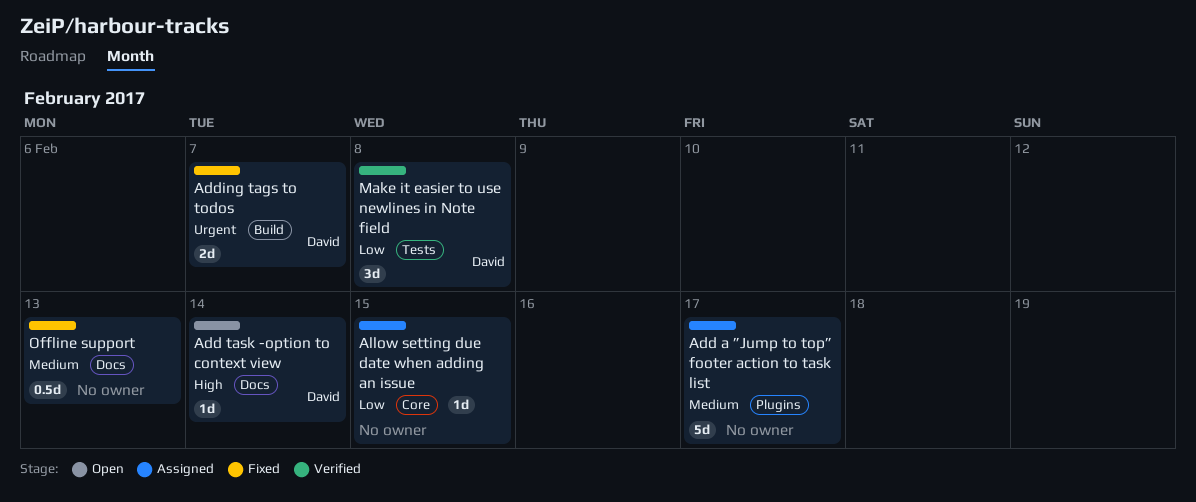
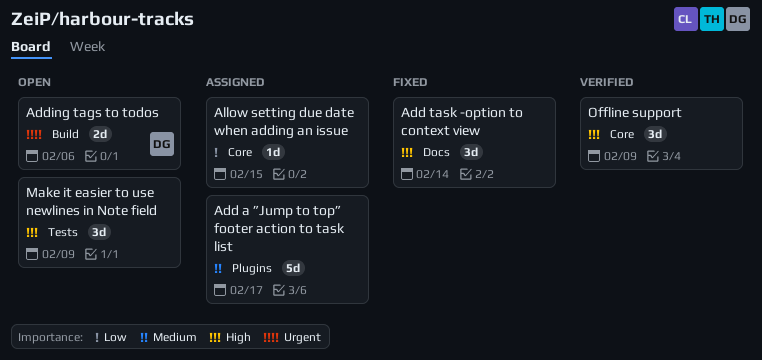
Add task -option to context view, status: Open -> Fixed
Add task -option to context view, owner: David -> none
Add task -option to context view, estimate: 1d -> 3d
Adding tags to todos, status: Fixed -> Open
Adding tags to todos, due: Feb 7 -> Feb 6
Make it easier to use newlines in Note field, status: Verified -> Open
Make it easier to use newlines in Note field, owner: David -> none
Make it easier to use newlines in Note field, priority: Low -> High
Make it easier to use newlines in Note field, due: Feb 8 -> Feb 9
Offline support, status: Fixed -> Verified
Offline support, priority: Medium -> High
Offline support, label: Docs -> Core
Offline support, estimate: 0.5d -> 3d
Offline support, due: Feb 13 -> Feb 9

